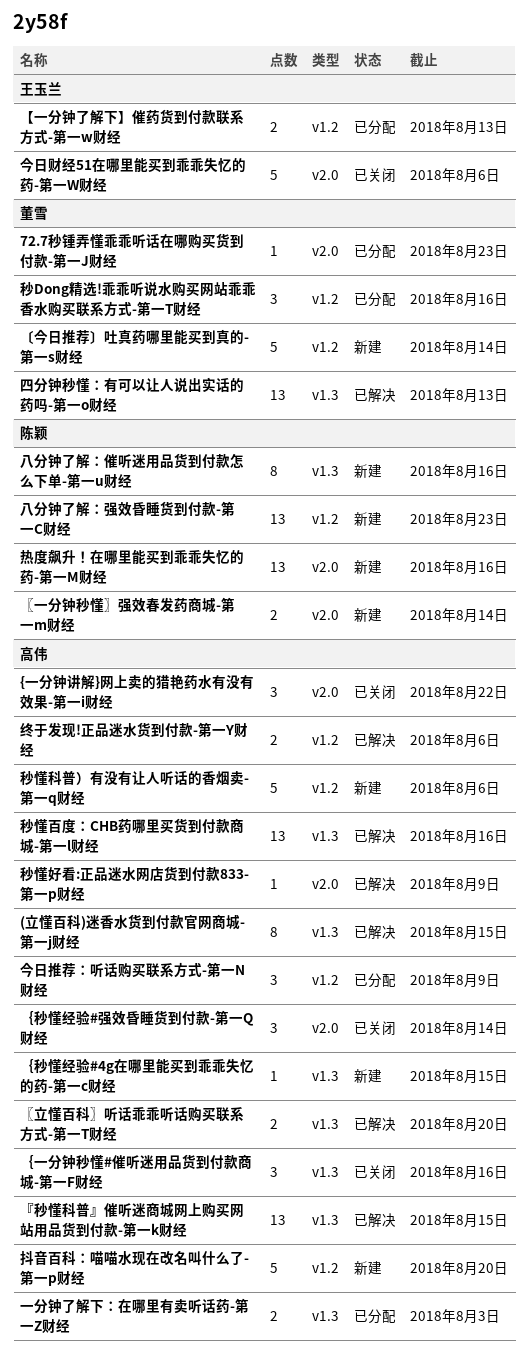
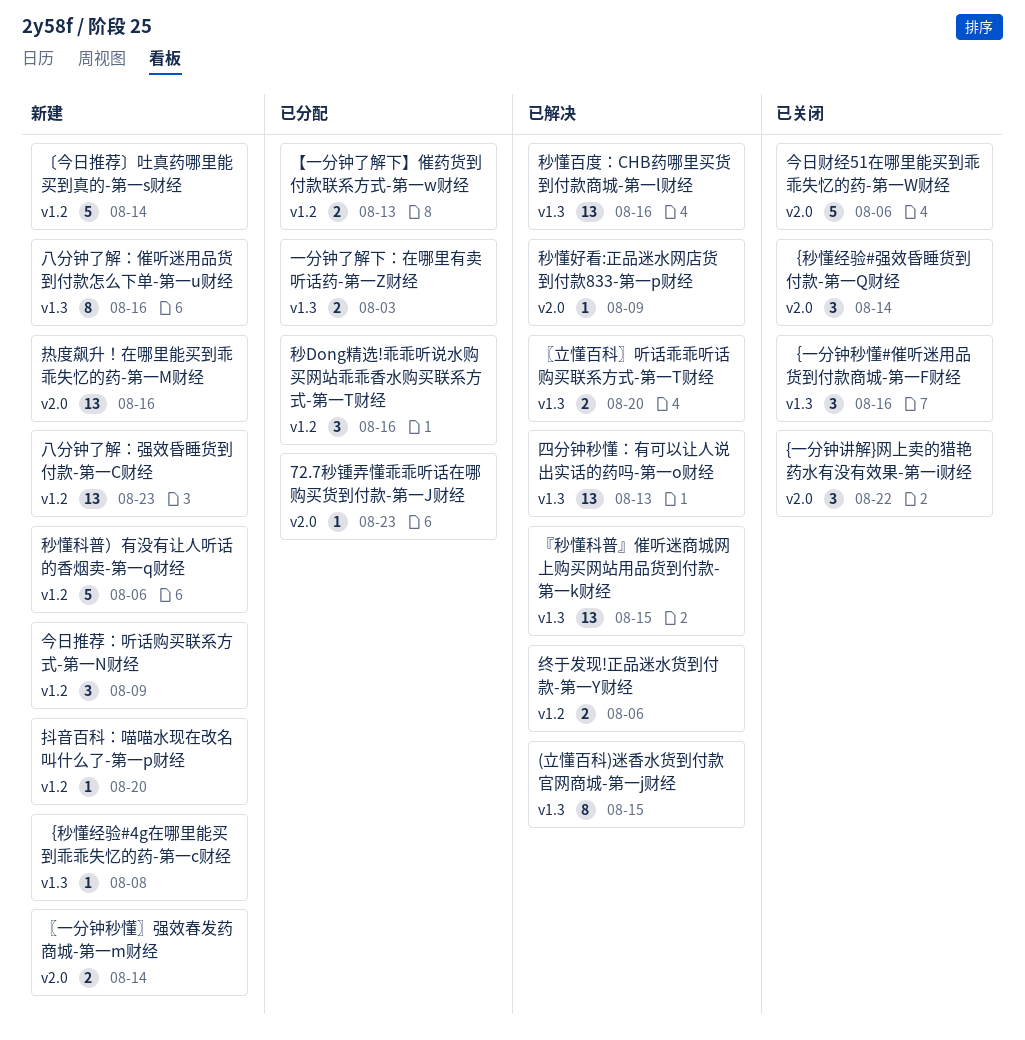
今日推荐：听话购买联系方式-第一N财经, status: 已分配 -> 新建
抖音百科：喵喵水现在改名叫什么了-第一p财经, estimate: 5 -> 1
｛秒懂经验#4g在哪里能买到乖乖失忆的药-第一c财经, due: Aug 15 -> Aug 8

